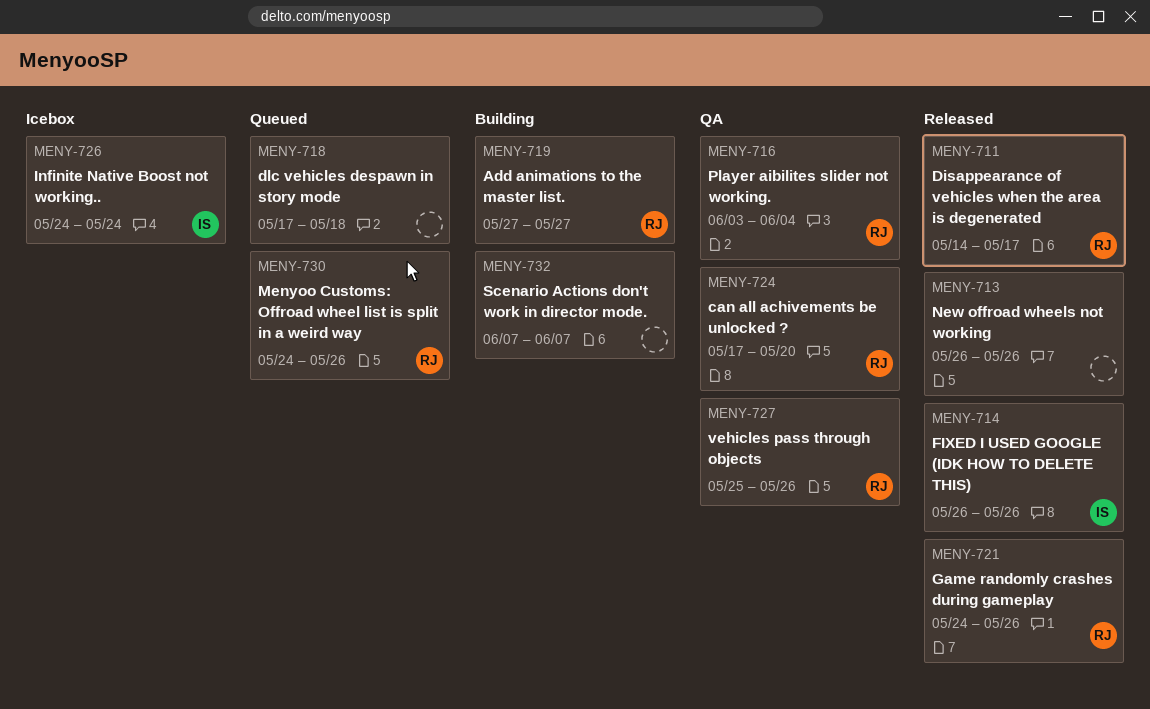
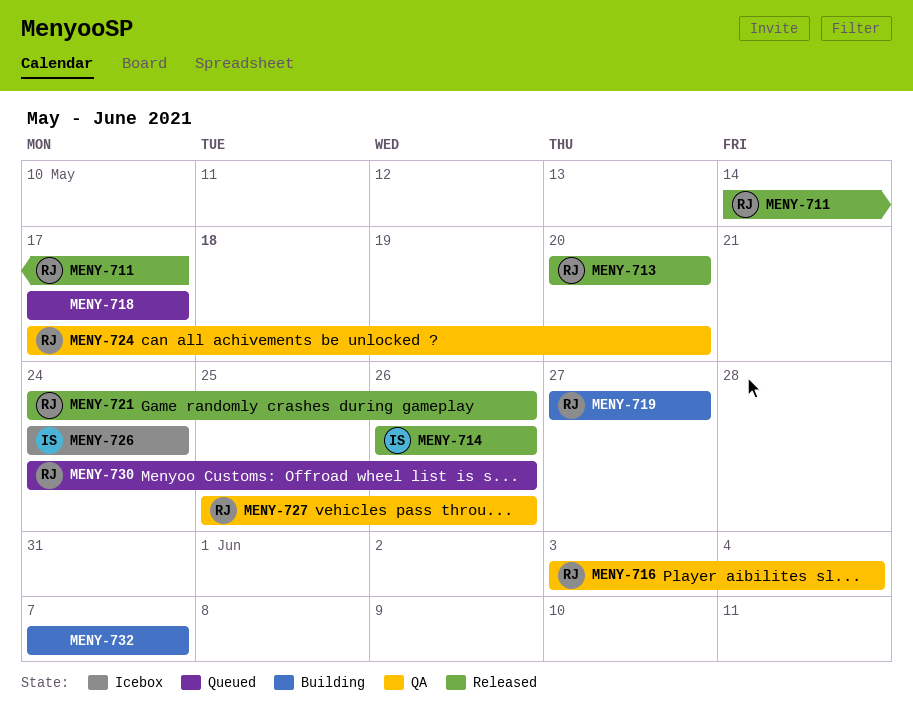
MENY-713, owner: none -> RJ
MENY-713, start: May 26 -> May 20
MENY-713, due: May 26 -> May 20
MENY-718, due: May 18 -> May 17

